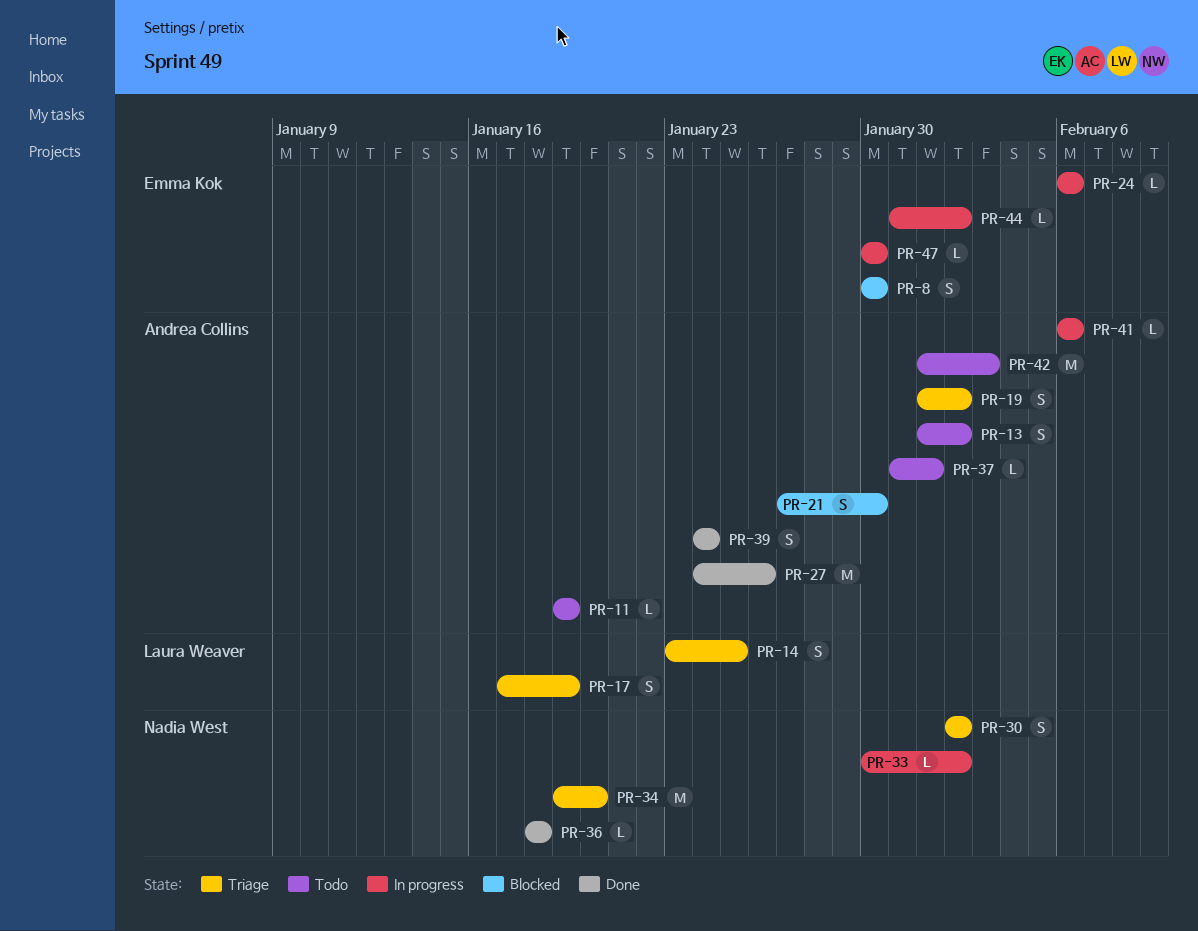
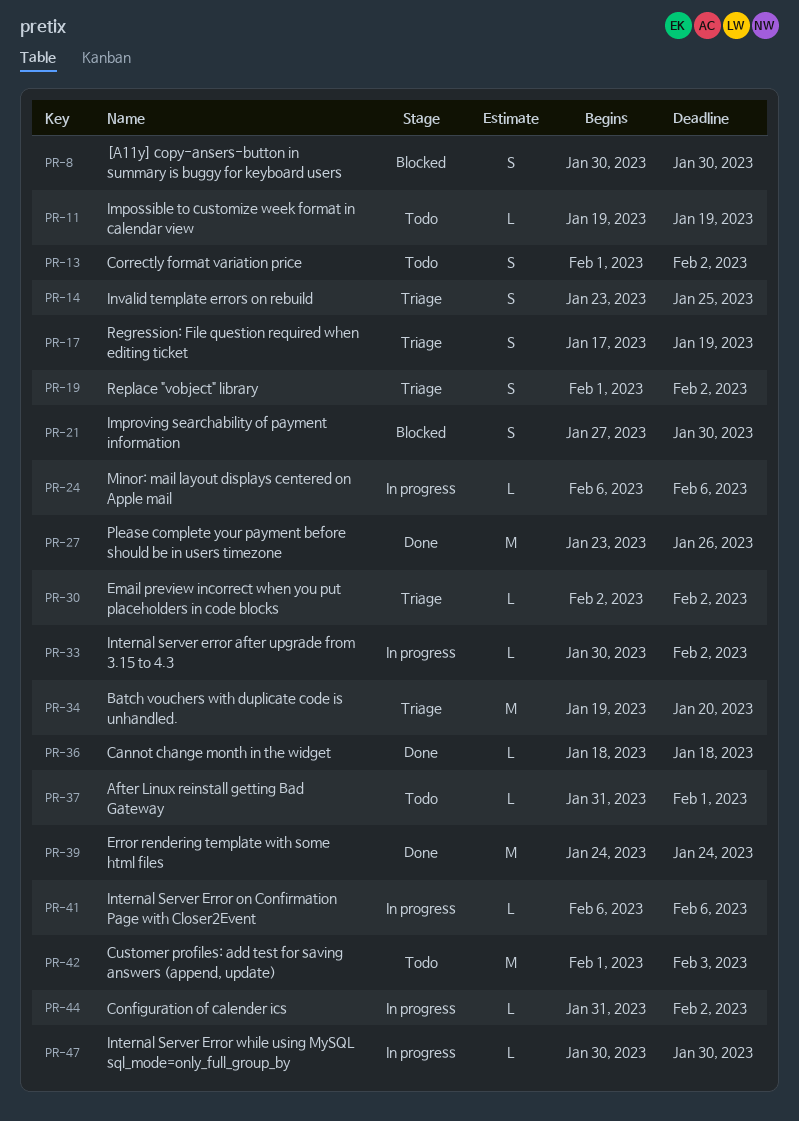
PR-27, start: Jan 24 -> Jan 23
PR-30, estimate: S -> L
PR-39, estimate: S -> M

